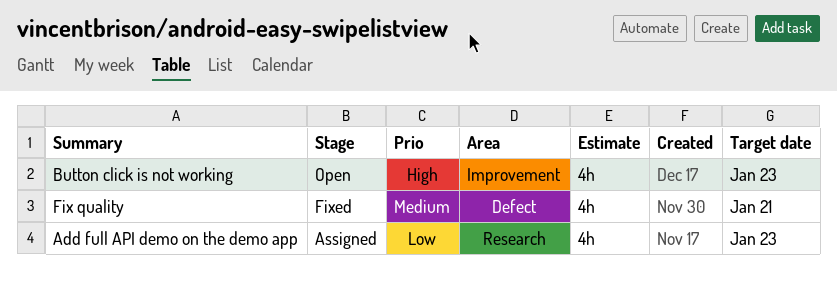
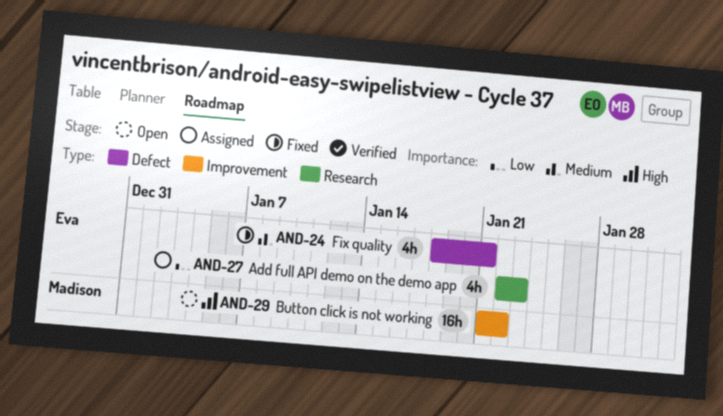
Button click is not working, estimate: 4h -> 16h
Button click is not working, due: Jan 23 -> Jan 22

